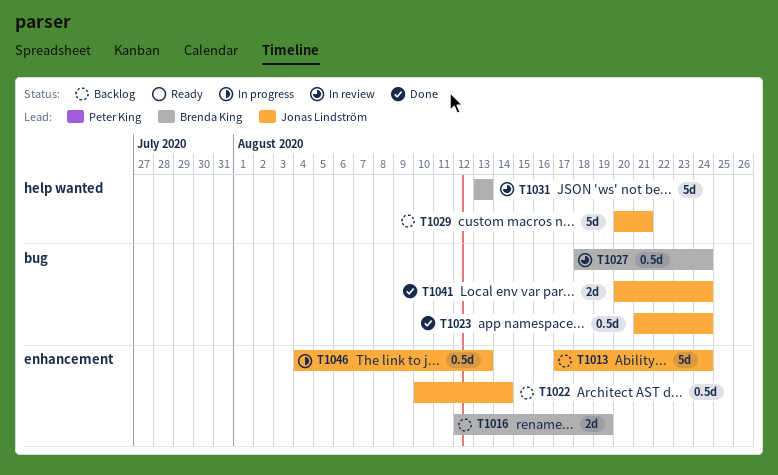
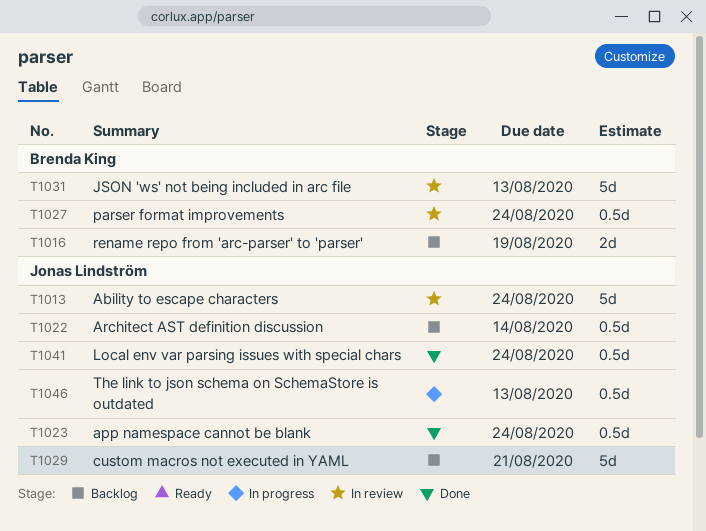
T1013, status: Backlog -> In review
T1041, estimate: 2d -> 0.5d

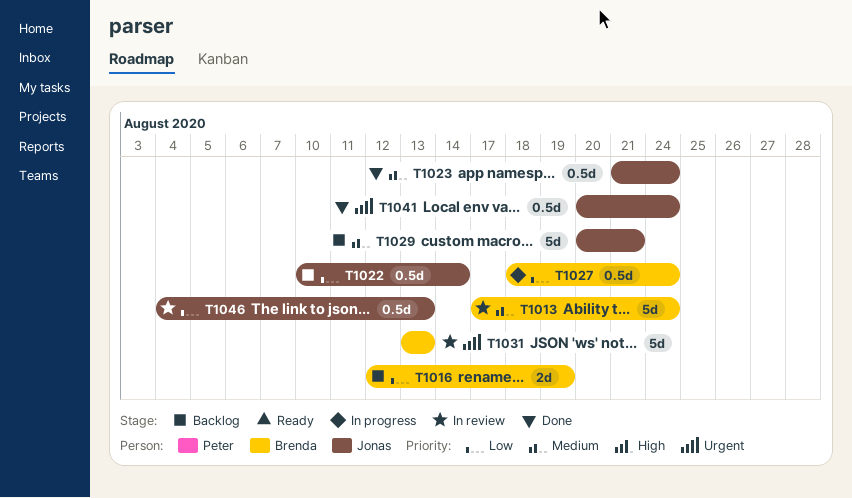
T1013, owner: Jonas Lindström -> Brenda King
T1027, status: In review -> In progress
T1046, status: In progress -> In review

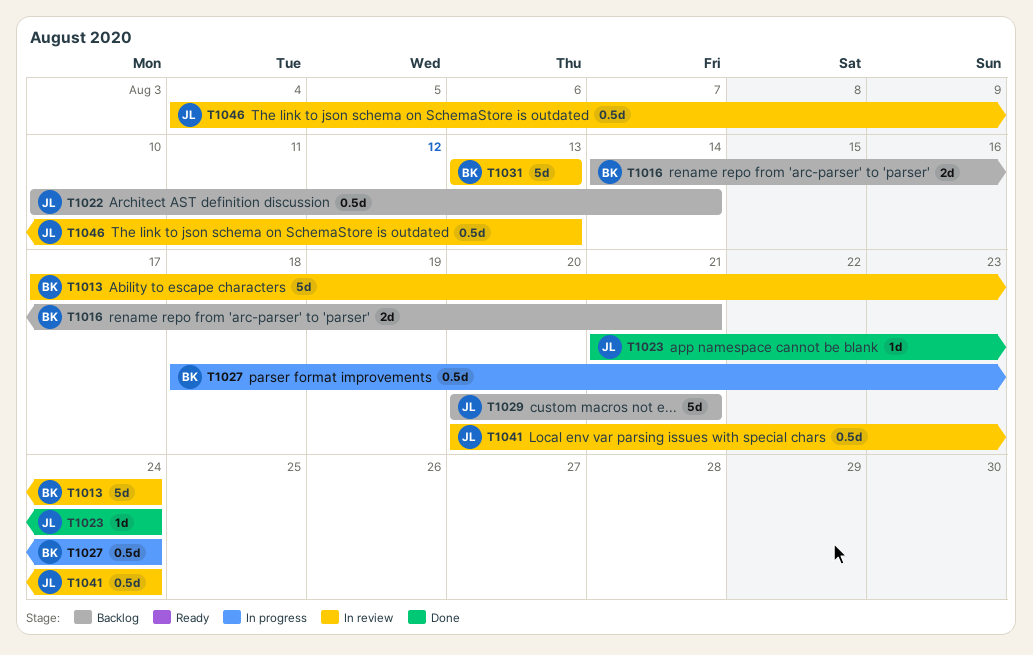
T1016, start: Aug 12 -> Aug 14
T1016, due: Aug 19 -> Aug 21
T1023, estimate: 0.5d -> 1d
T1041, status: Done -> In review

